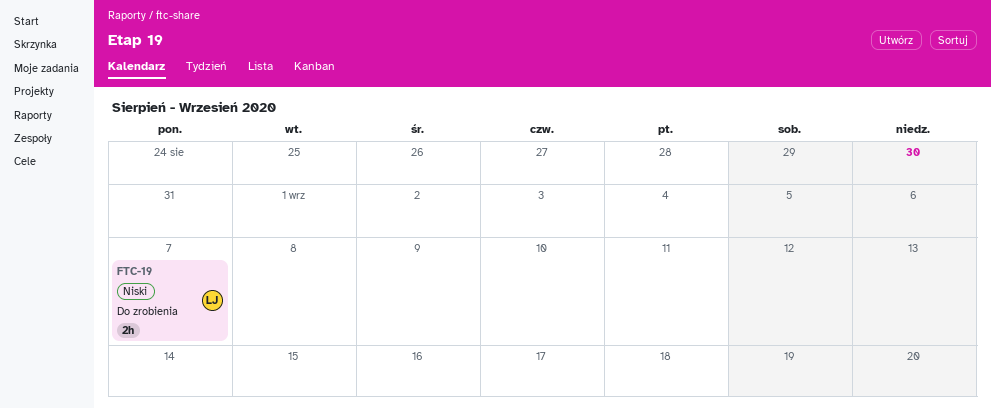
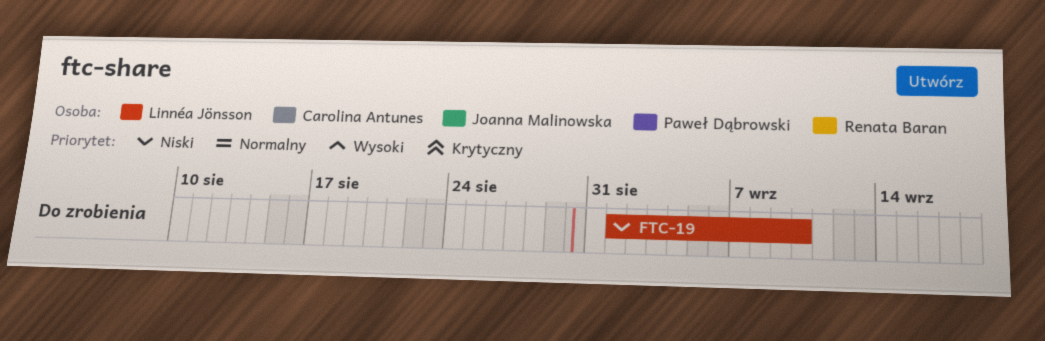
FTC-19, due: Sep 7 -> Sep 10

